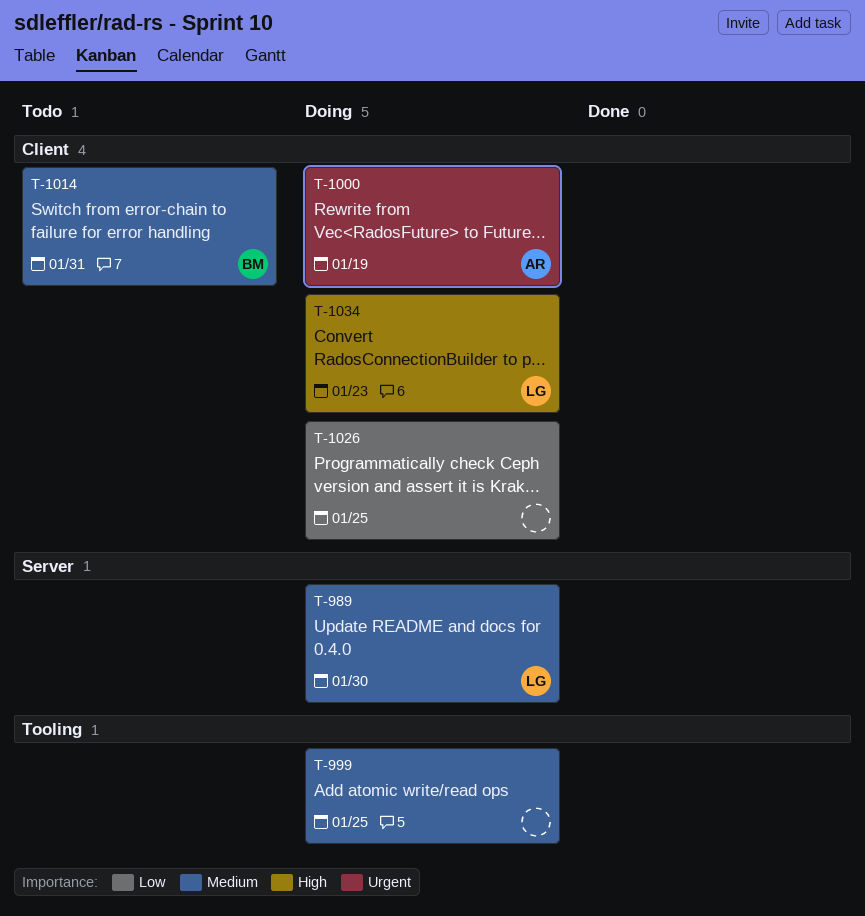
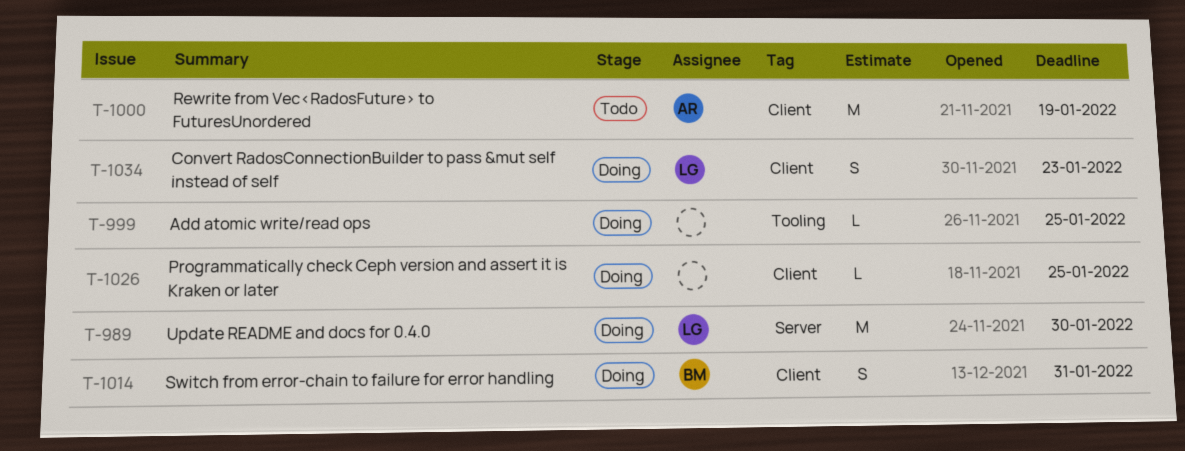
T-1000, status: Doing -> Todo
T-1014, status: Todo -> Doing

